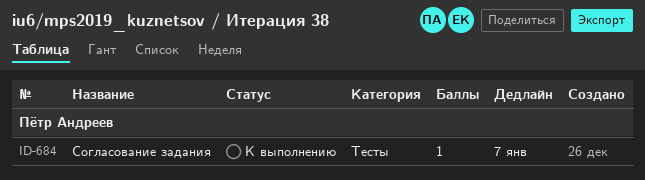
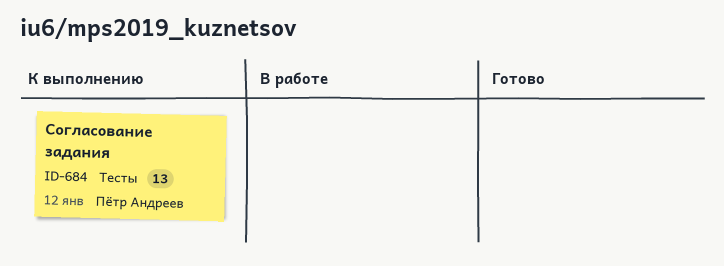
ID-684, estimate: 1 -> 13
ID-684, due: Jan 7 -> Jan 12

